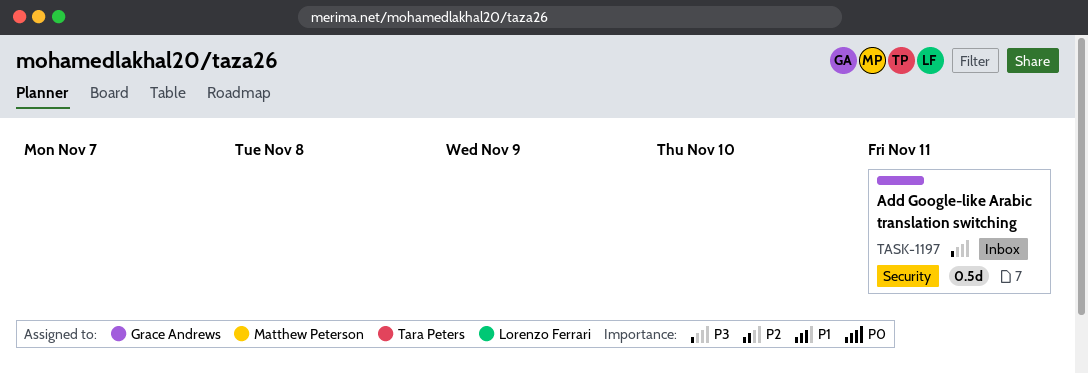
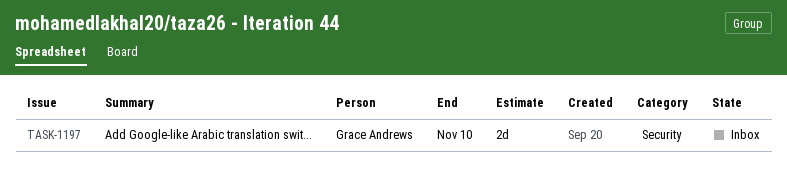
TASK-1197, estimate: 0.5d -> 2d
TASK-1197, due: Nov 11 -> Nov 10

